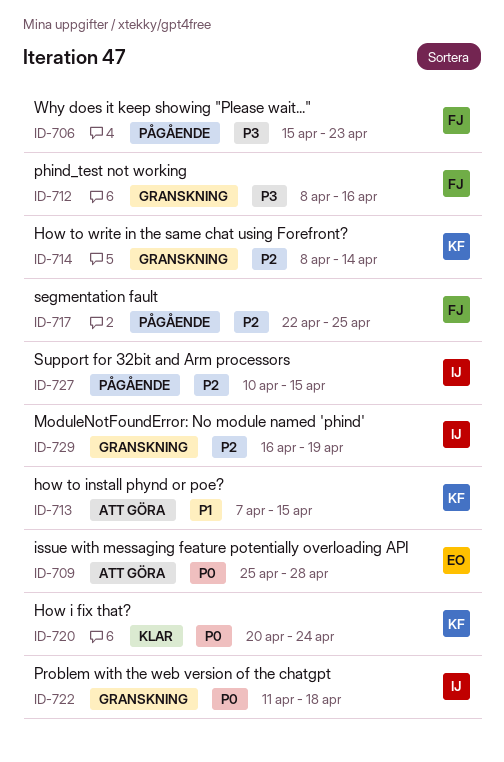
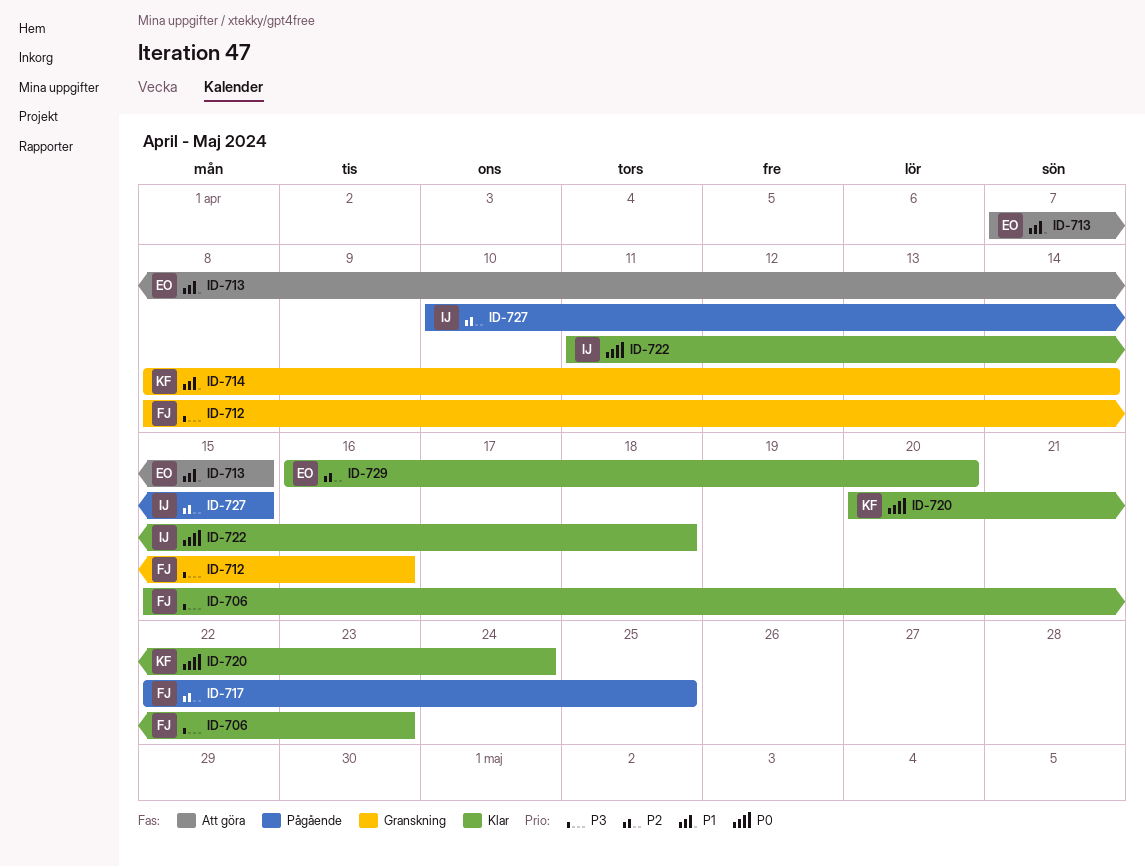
ID-706, status: Pågående -> Klar
ID-709: present -> none
ID-713, owner: KF -> EO
ID-714, priority: P2 -> P1
ID-722, status: Granskning -> Klar
ID-729, status: Granskning -> Klar
ID-729, owner: IJ -> EO
ID-729, due: Apr 19 -> Apr 20

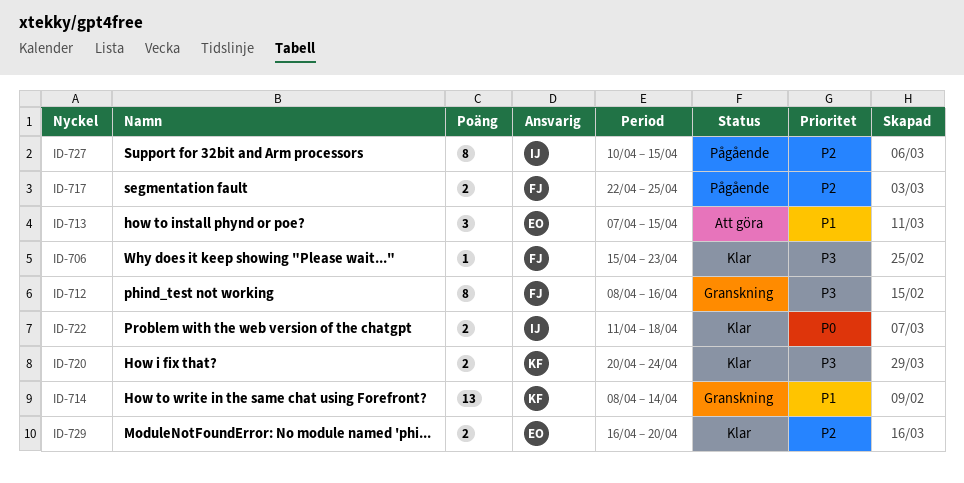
ID-720, priority: P0 -> P3

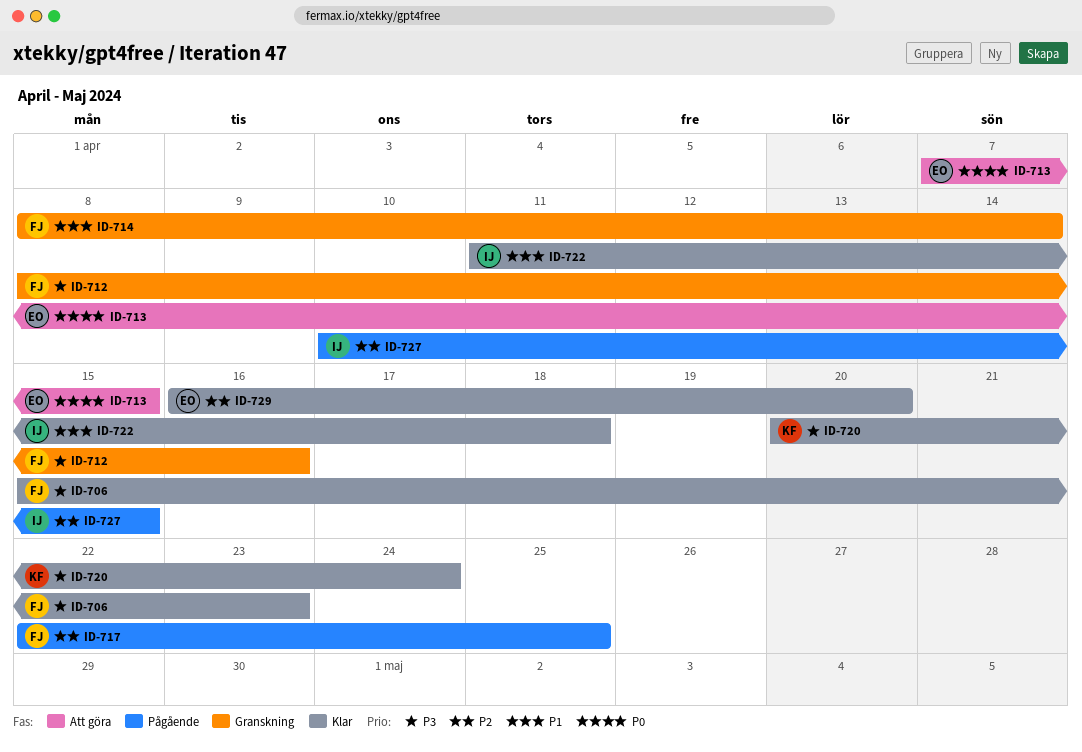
ID-713, priority: P1 -> P0
ID-714, owner: KF -> FJ
ID-722, priority: P0 -> P1

